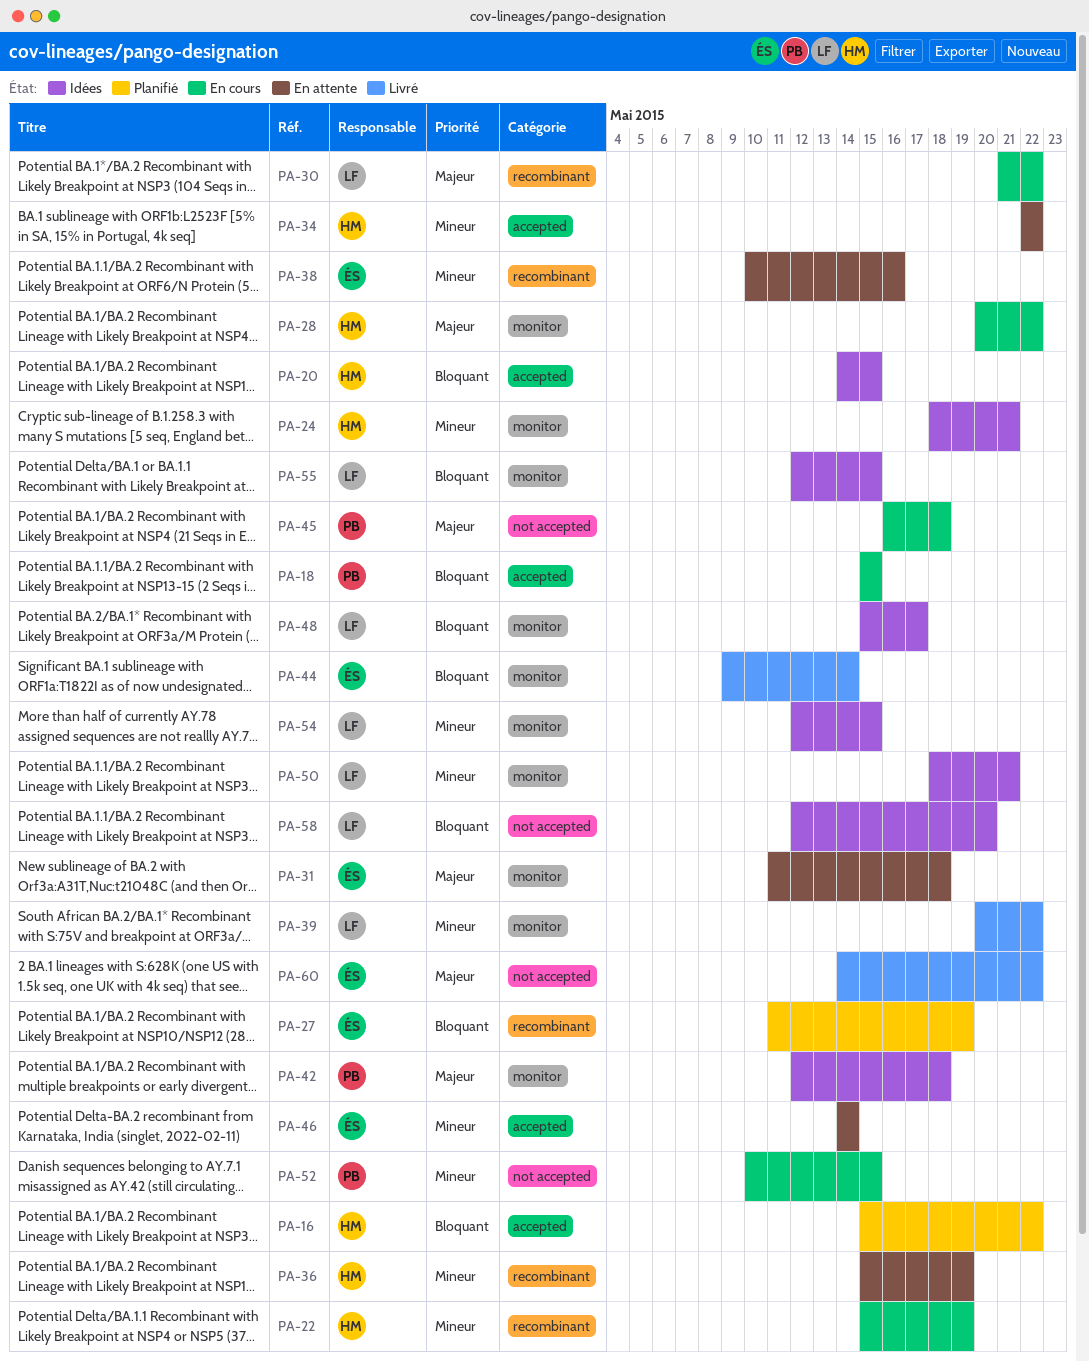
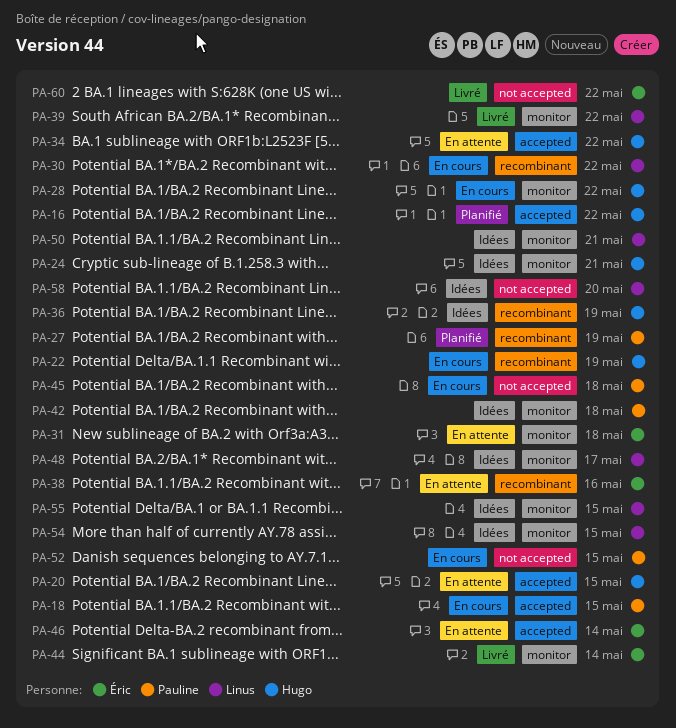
PA-20, status: Idées -> En attente
PA-27, owner: Éric -> Pauline
PA-36, status: En attente -> Idées

